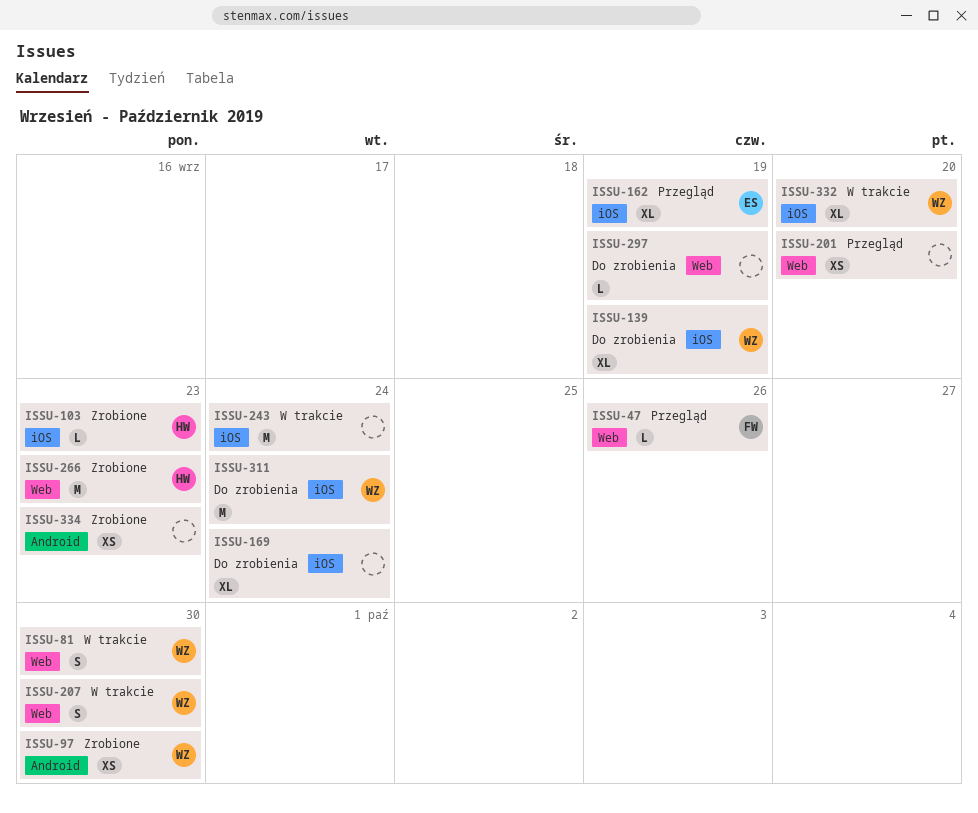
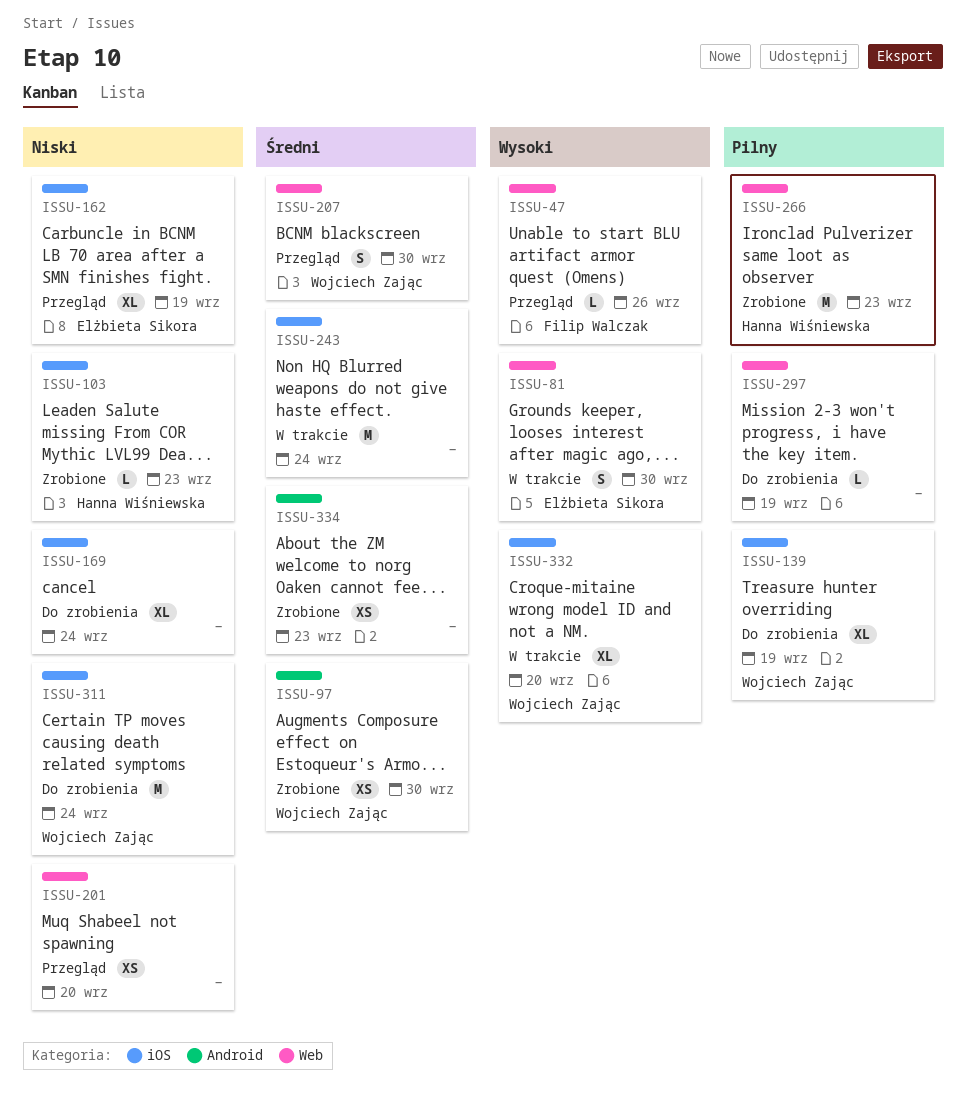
ISSU-81, owner: Wojciech Zając -> Elżbieta Sikora
ISSU-207, status: W trakcie -> Przegląd

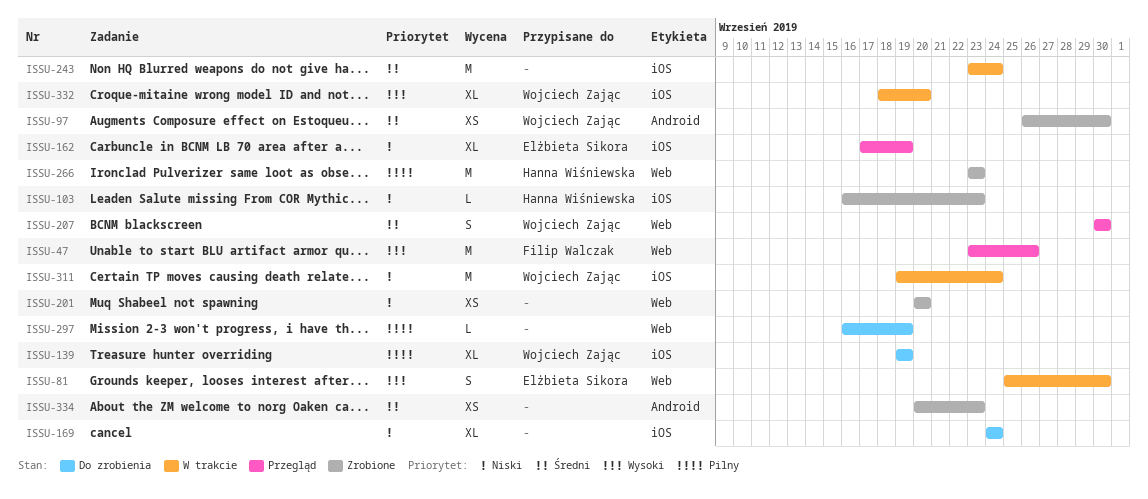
ISSU-47, estimate: L -> M
ISSU-201, status: Przegląd -> Zrobione
ISSU-311, status: Do zrobienia -> W trakcie

